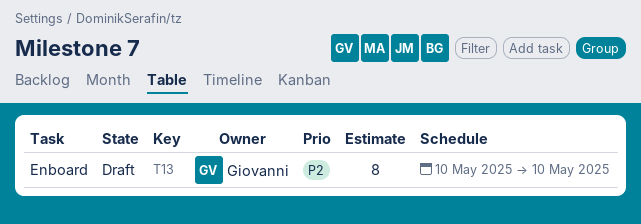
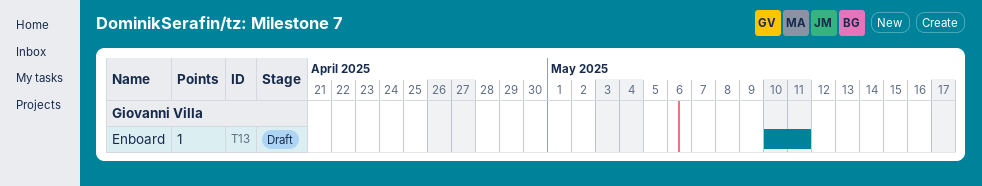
T13, estimate: 8 -> 1
T13, due: May 10 -> May 11

